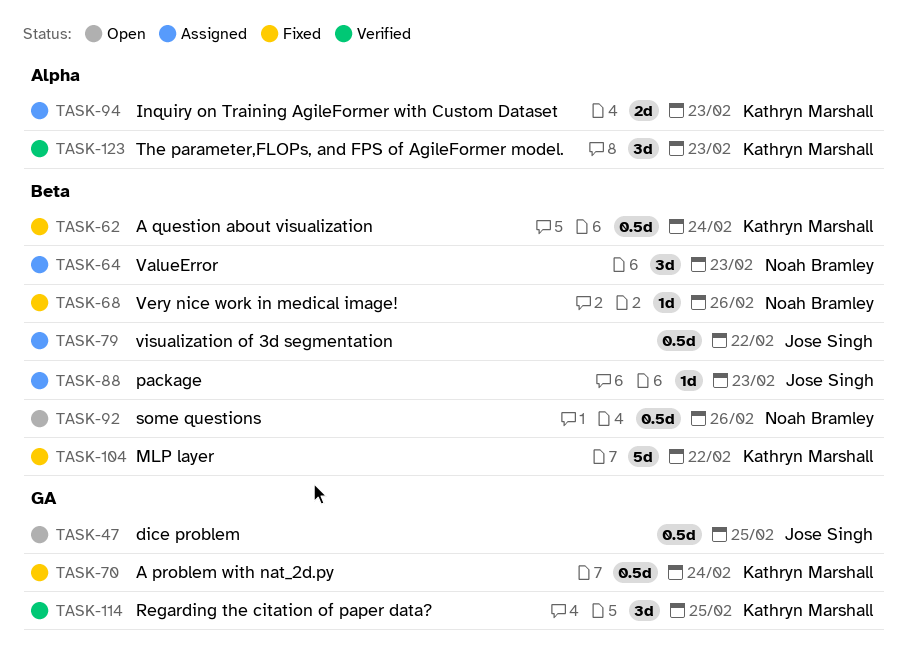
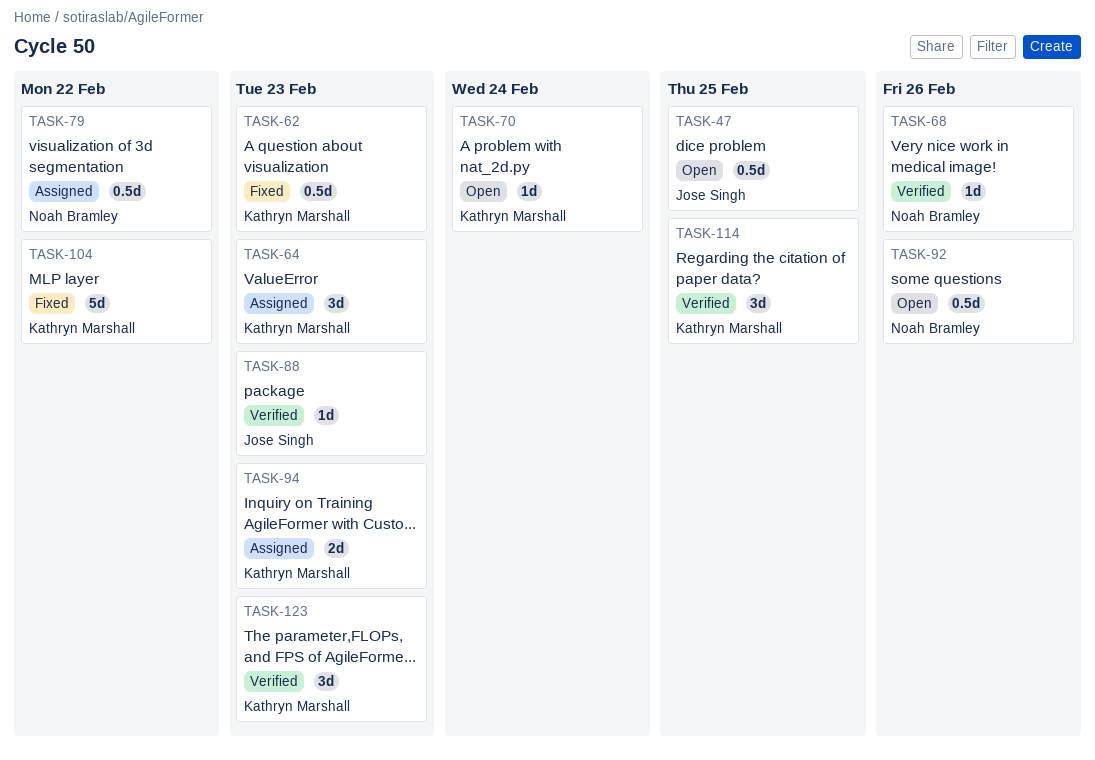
TASK-62, due: Feb 24 -> Feb 23
TASK-64, owner: Noah Bramley -> Kathryn Marshall
TASK-68, status: Fixed -> Verified
TASK-70, status: Fixed -> Open
TASK-70, estimate: 0.5d -> 1d
TASK-79, owner: Jose Singh -> Noah Bramley
TASK-88, status: Assigned -> Verified

